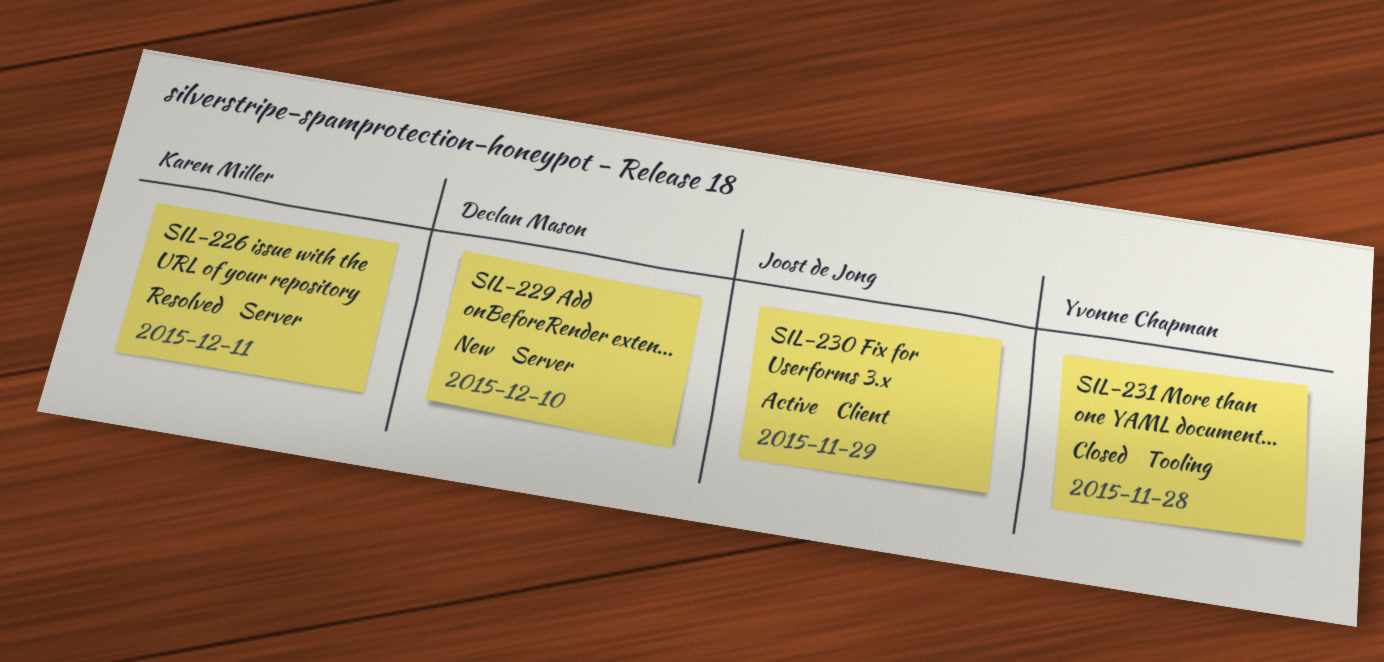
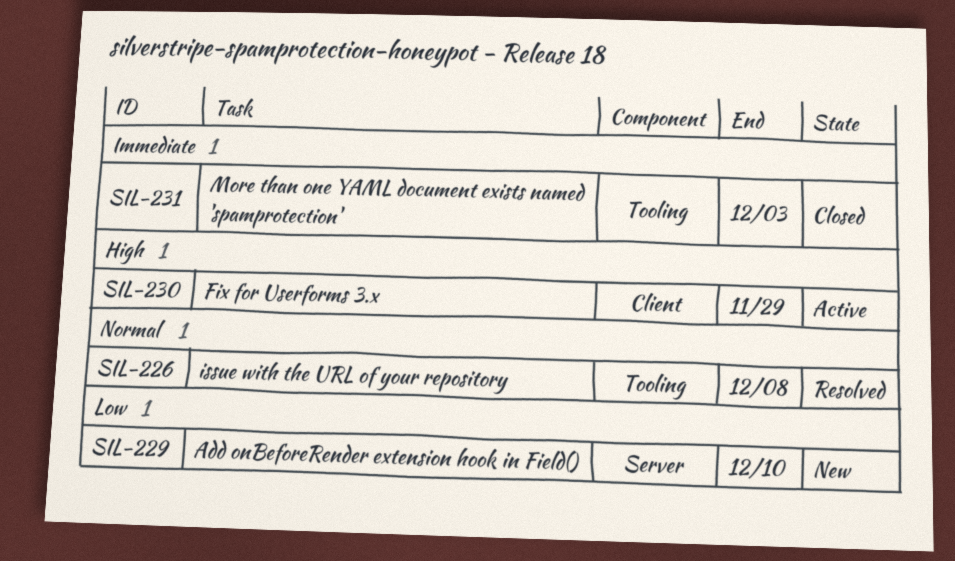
SIL-226, label: Server -> Tooling
SIL-226, due: Dec 11 -> Dec 8
SIL-231, due: Nov 28 -> Dec 3

